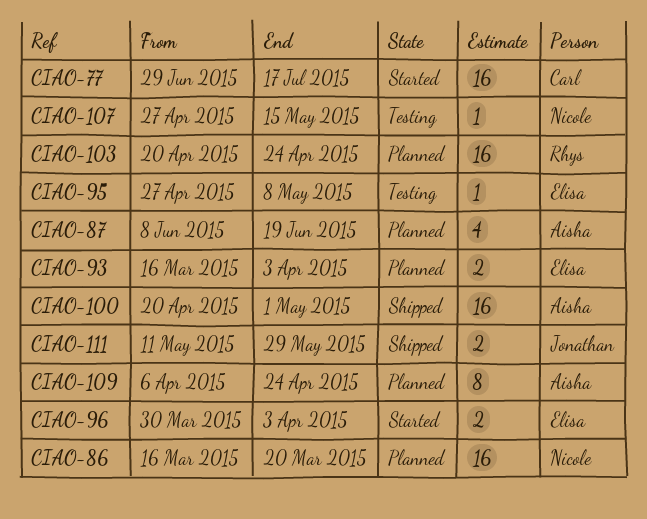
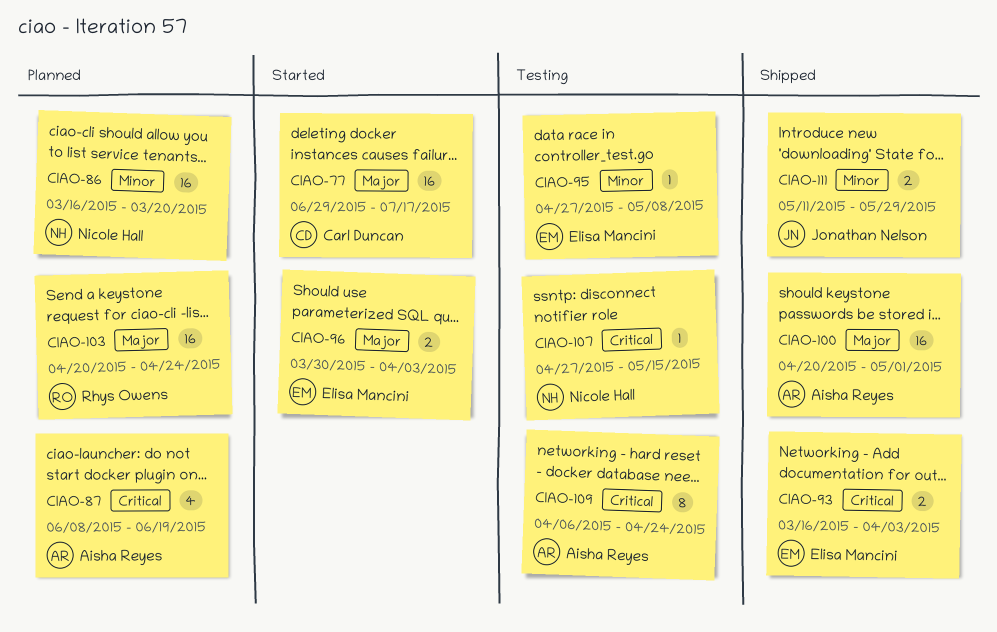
CIAO-93, status: Planned -> Shipped
CIAO-109, status: Planned -> Testing

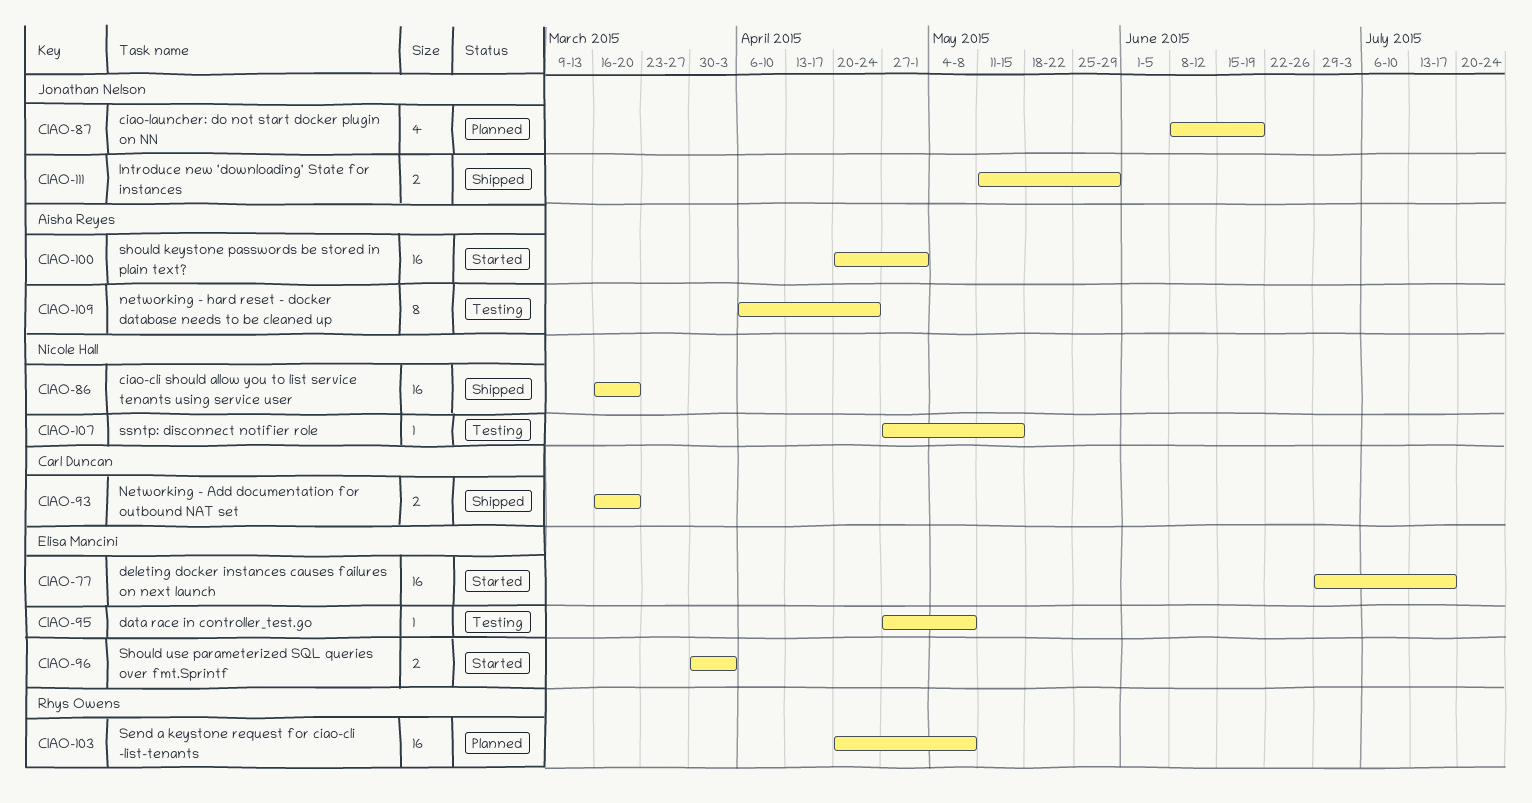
CIAO-77, owner: Carl Duncan -> Elisa Mancini
CIAO-86, status: Planned -> Shipped
CIAO-87, owner: Aisha Reyes -> Jonathan Nelson
CIAO-93, owner: Elisa Mancini -> Carl Duncan
CIAO-93, due: Apr 3 -> Mar 20
CIAO-100, status: Shipped -> Started
CIAO-103, due: Apr 24 -> May 8

